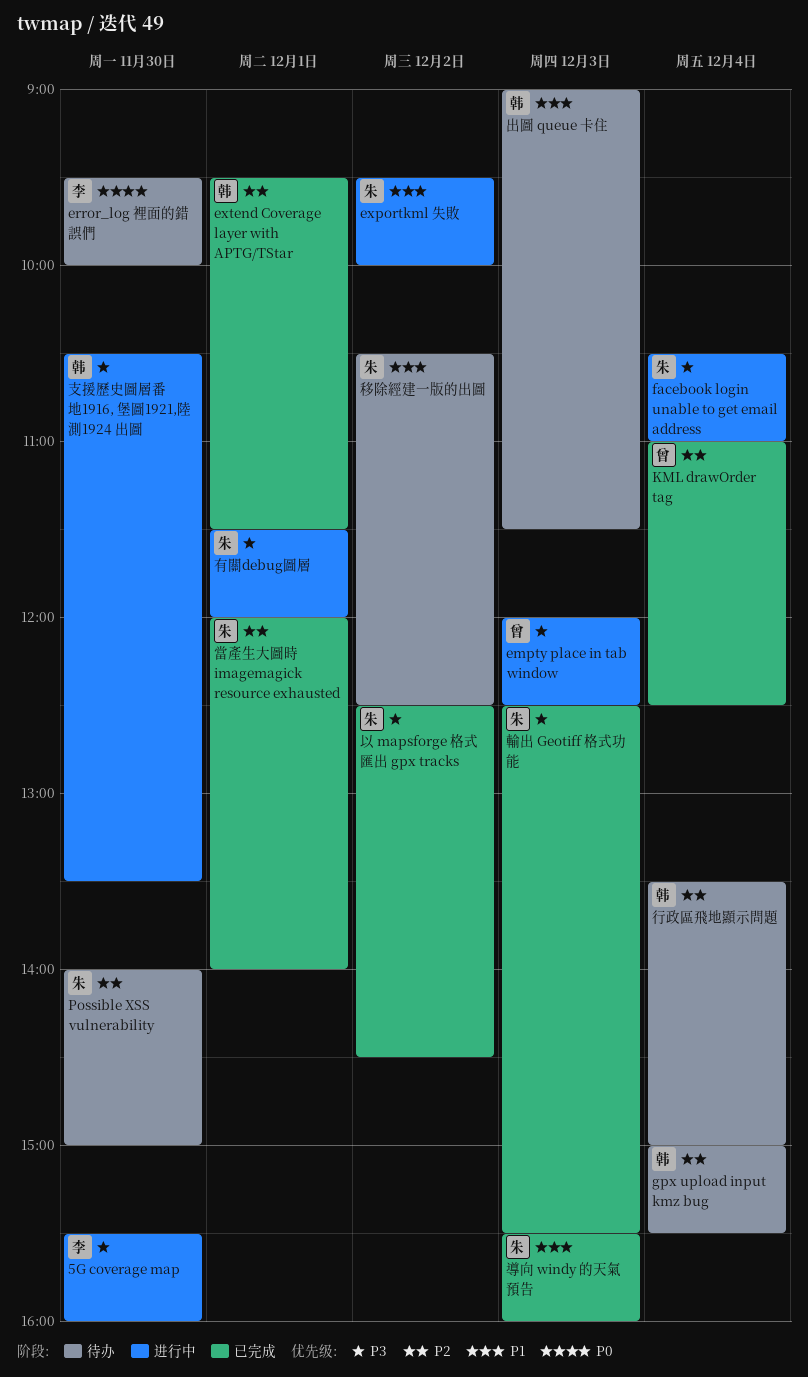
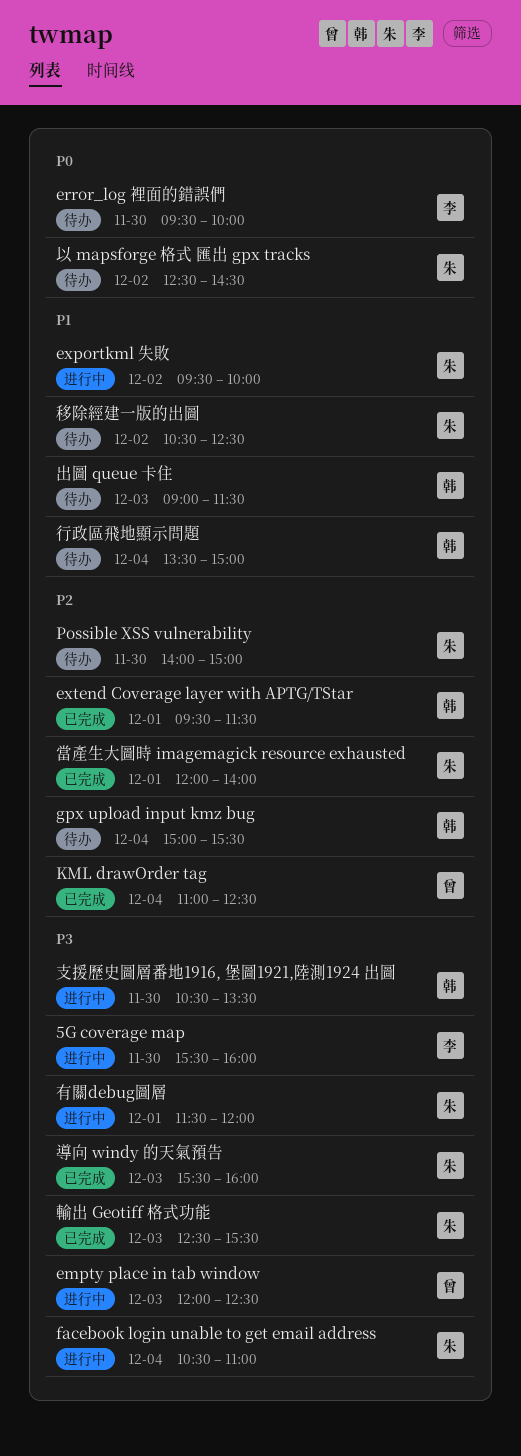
以 mapsforge 格式 匯出 gpx tracks, status: 已完成 -> 待办
以 mapsforge 格式 匯出 gpx tracks, priority: P3 -> P0
導向 windy 的天氣預告, priority: P1 -> P3
行政區飛地顯示問題, priority: P2 -> P1

